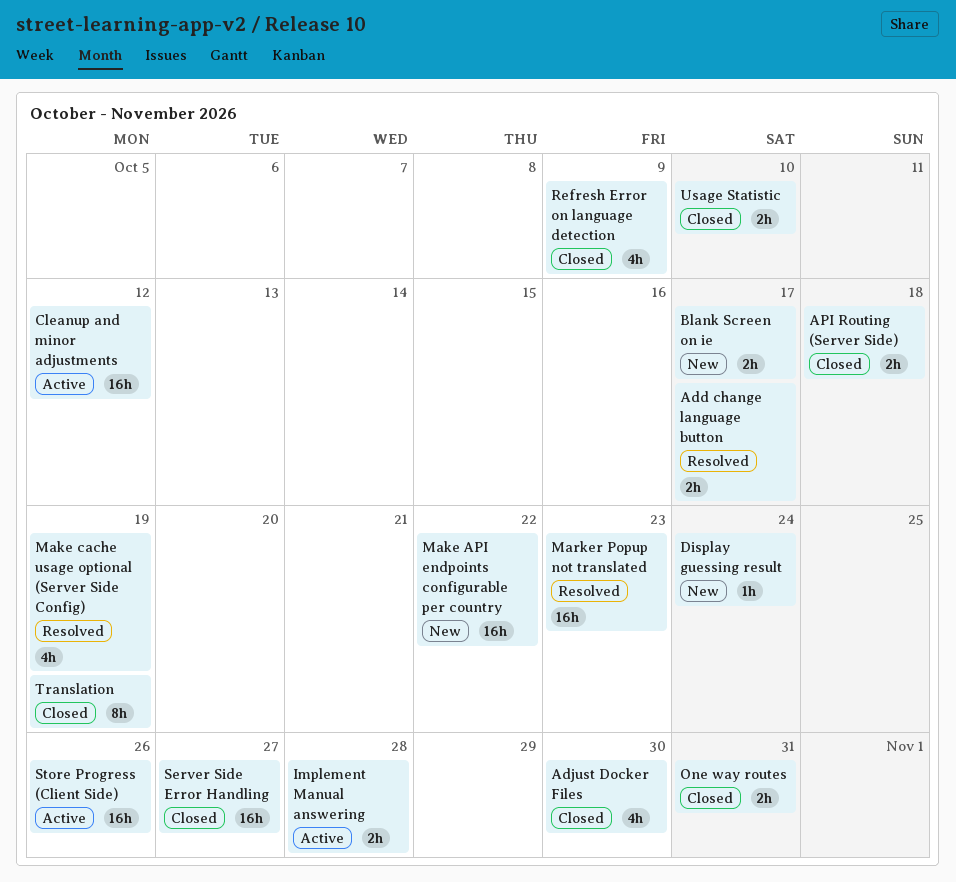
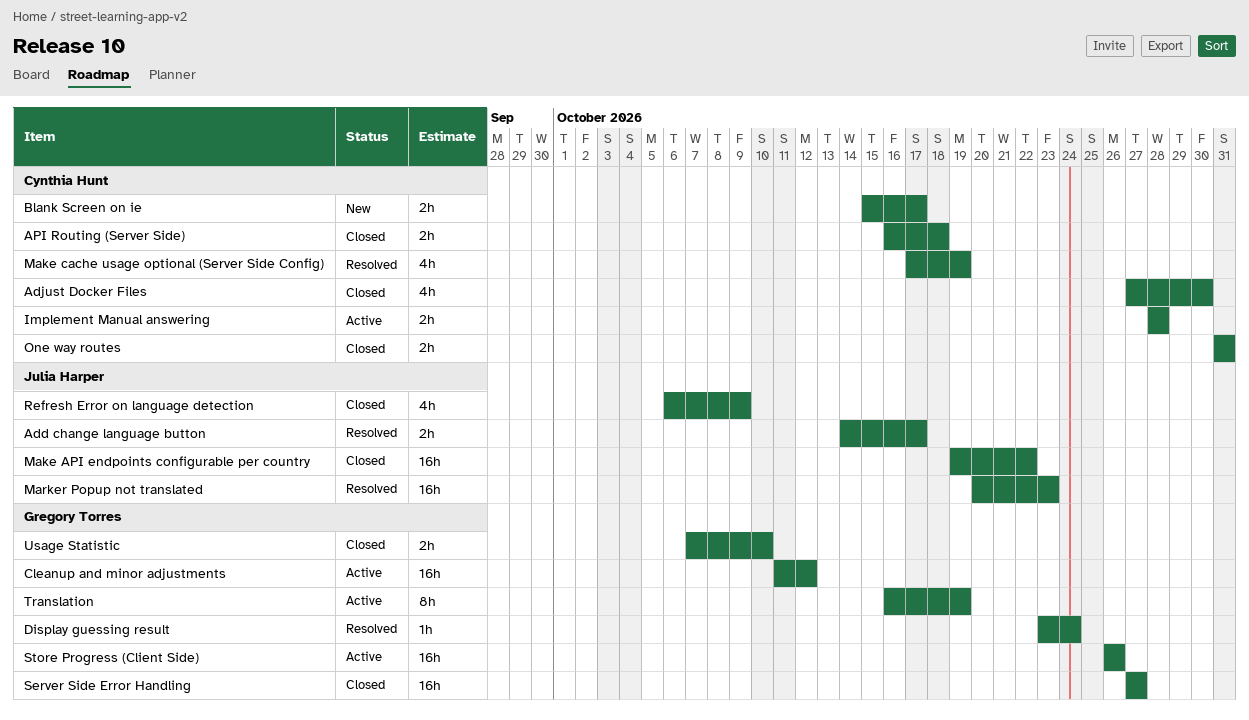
Display guessing result, status: New -> Resolved
Make API endpoints configurable per country, status: New -> Closed
Translation, status: Closed -> Active

